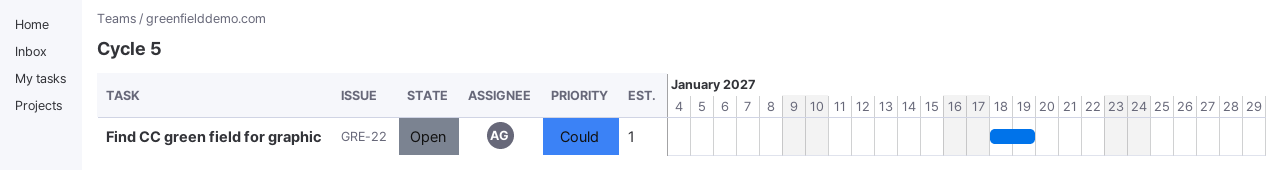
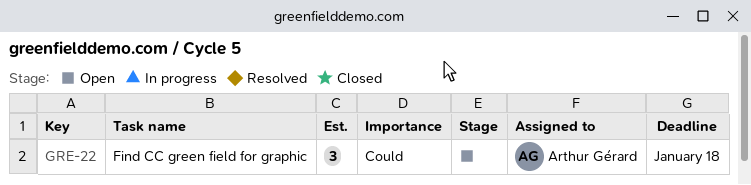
GRE-22, estimate: 1 -> 3
GRE-22, due: Jan 19 -> Jan 18

